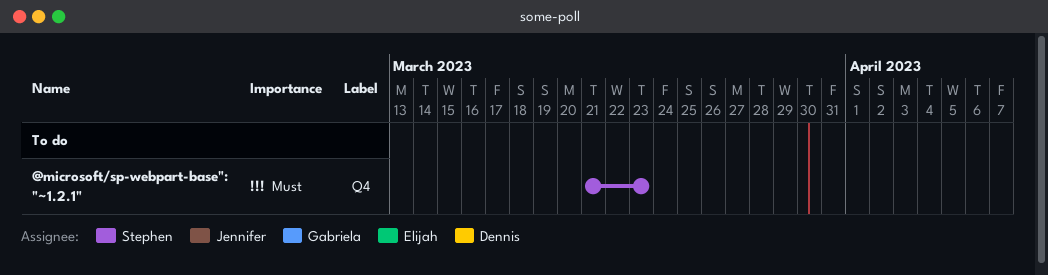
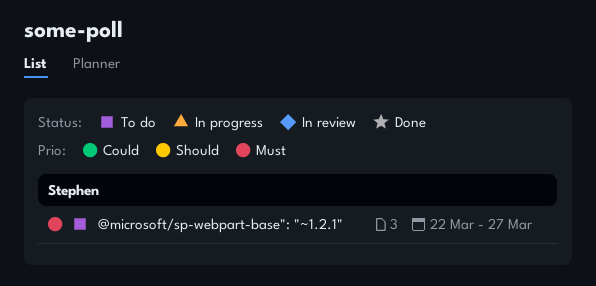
@microsoft/sp-webpart-base": "~1.2.1", start: Mar 21 -> Mar 22
@microsoft/sp-webpart-base": "~1.2.1", due: Mar 23 -> Mar 27

